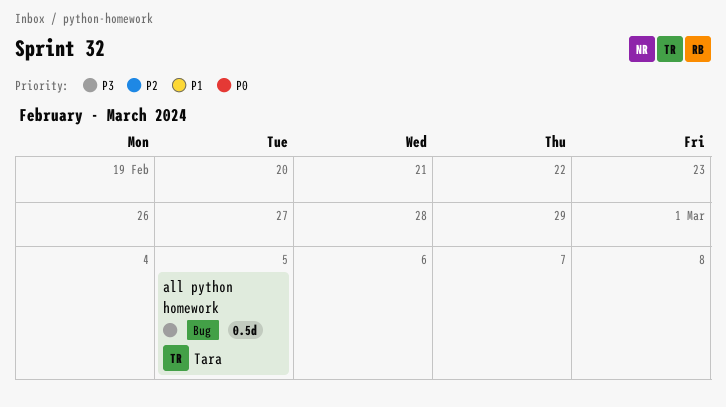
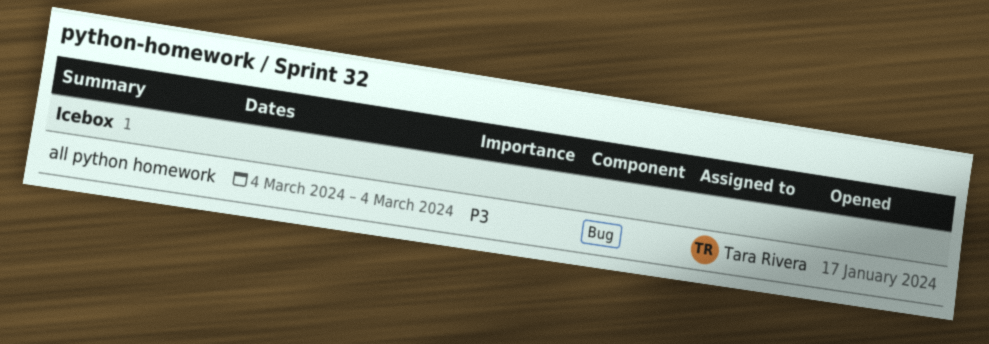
all python homework, due: Mar 5 -> Mar 4

